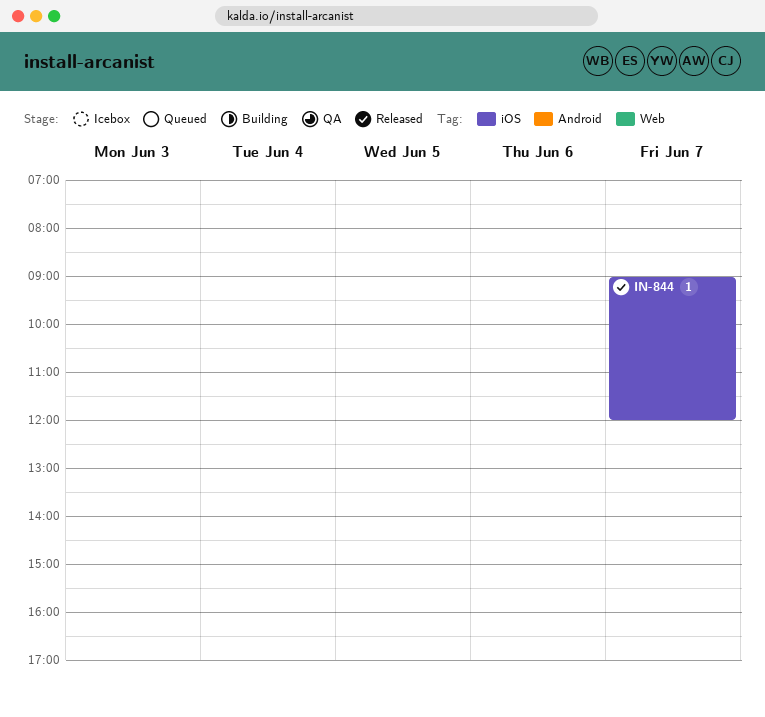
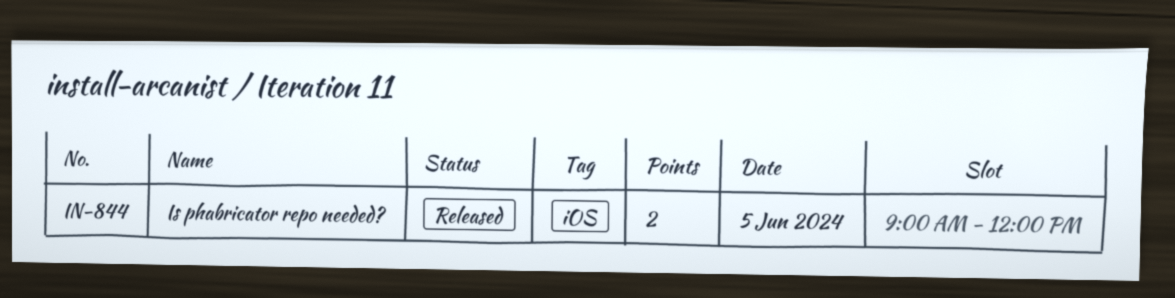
IN-844, estimate: 1 -> 2
IN-844, day: Jun 7 -> Jun 5

